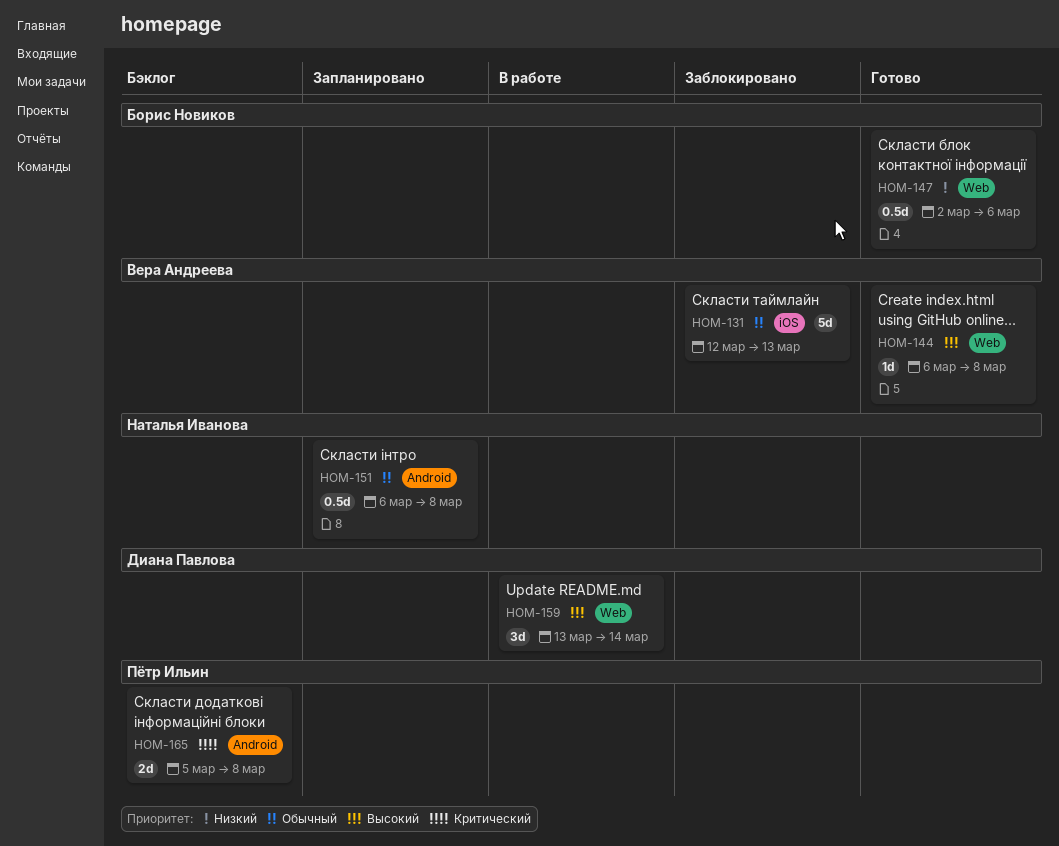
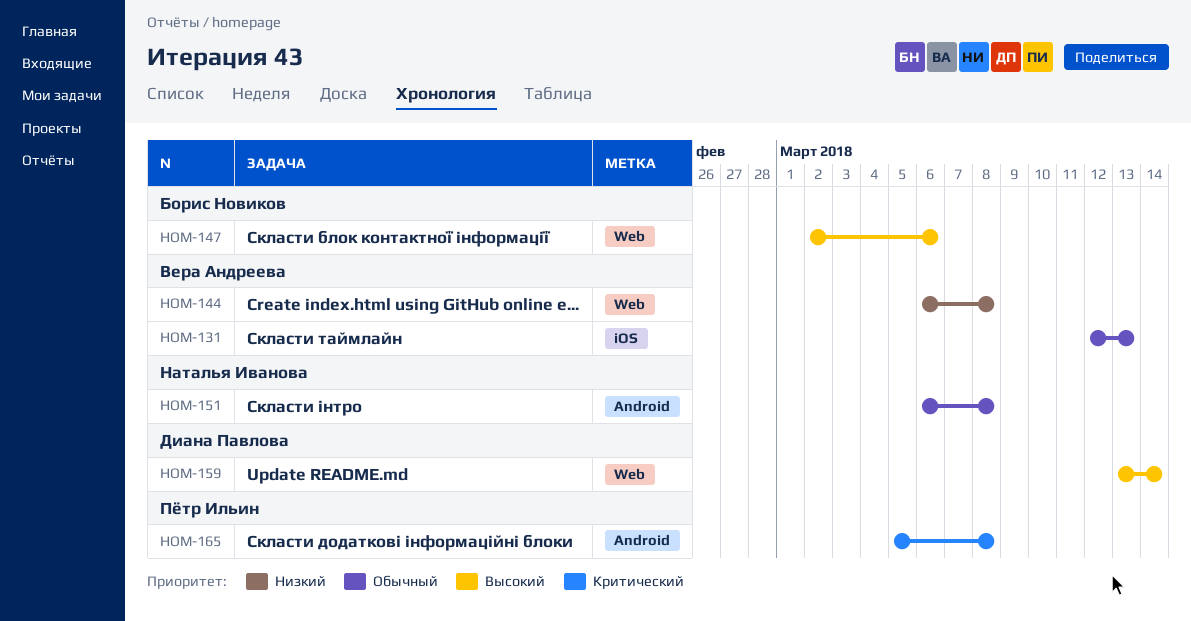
HOM-144, priority: Высокий -> Низкий
HOM-147, priority: Низкий -> Высокий

